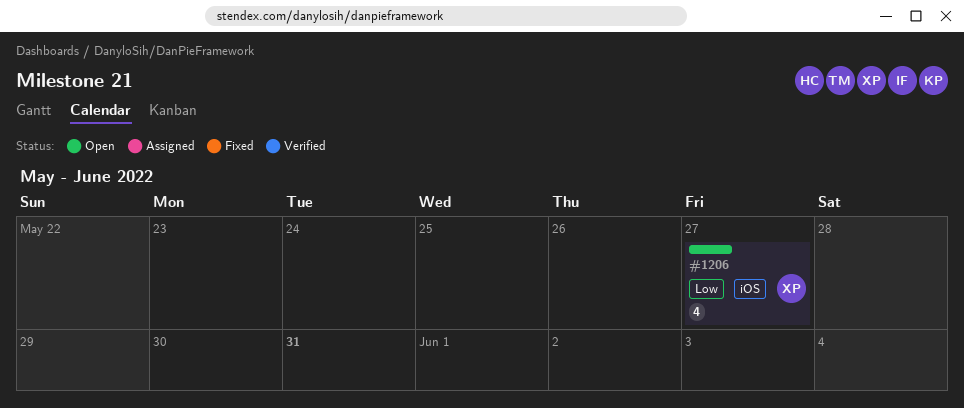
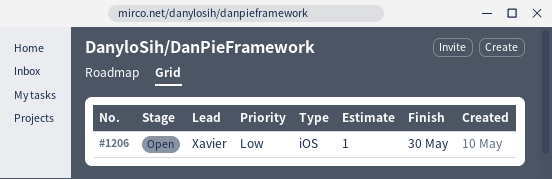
#1206, estimate: 4 -> 1
#1206, due: May 27 -> May 30

